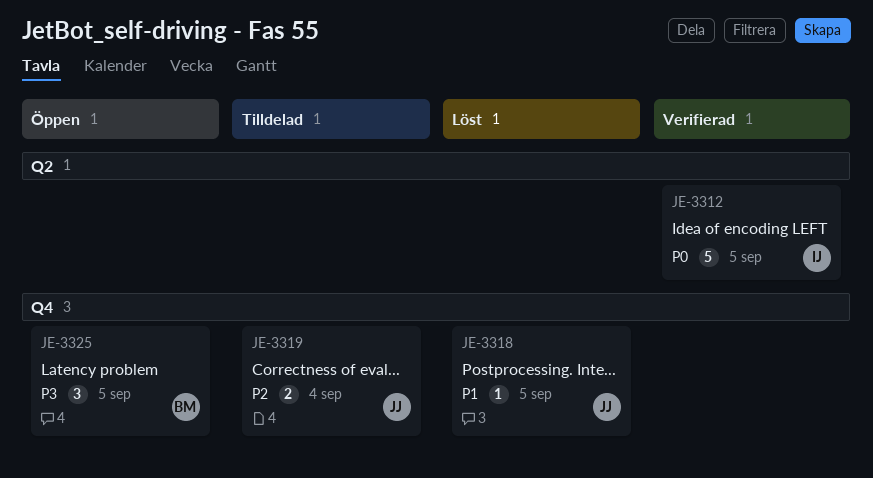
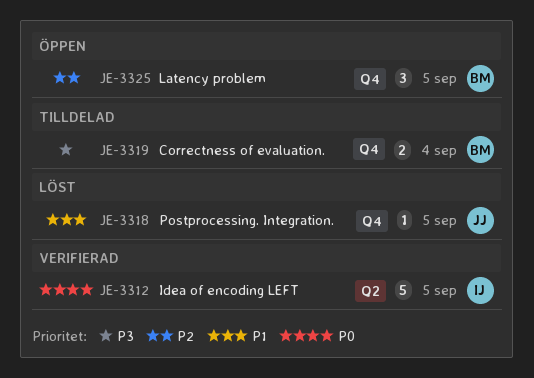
JE-3319, owner: JJ -> BM
JE-3319, priority: P2 -> P3
JE-3325, priority: P3 -> P2

